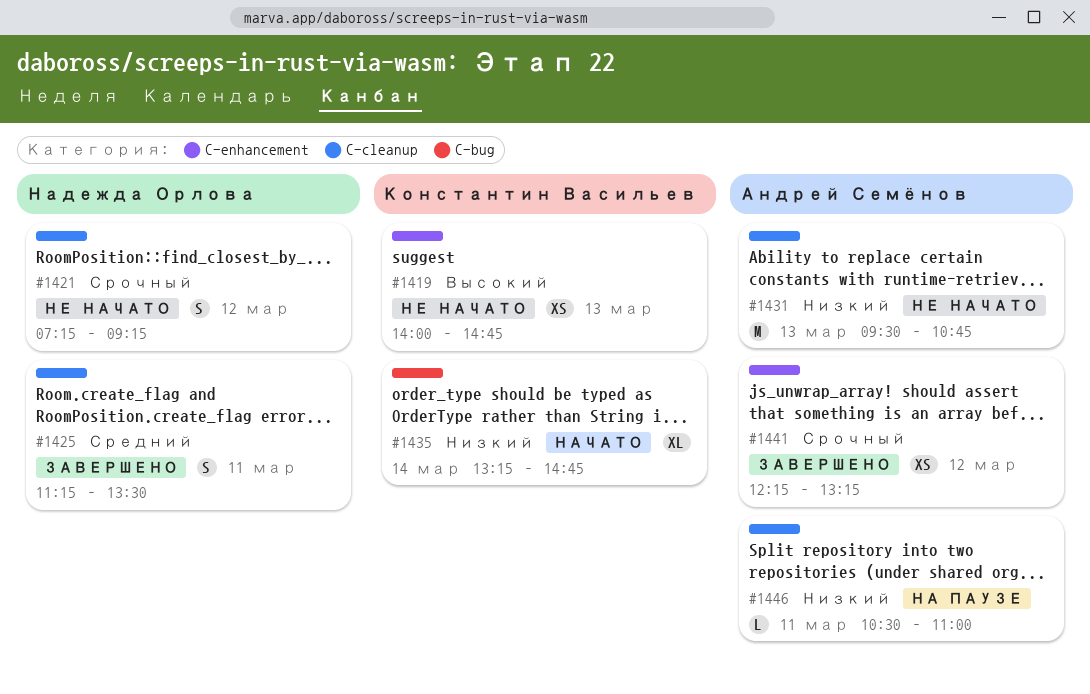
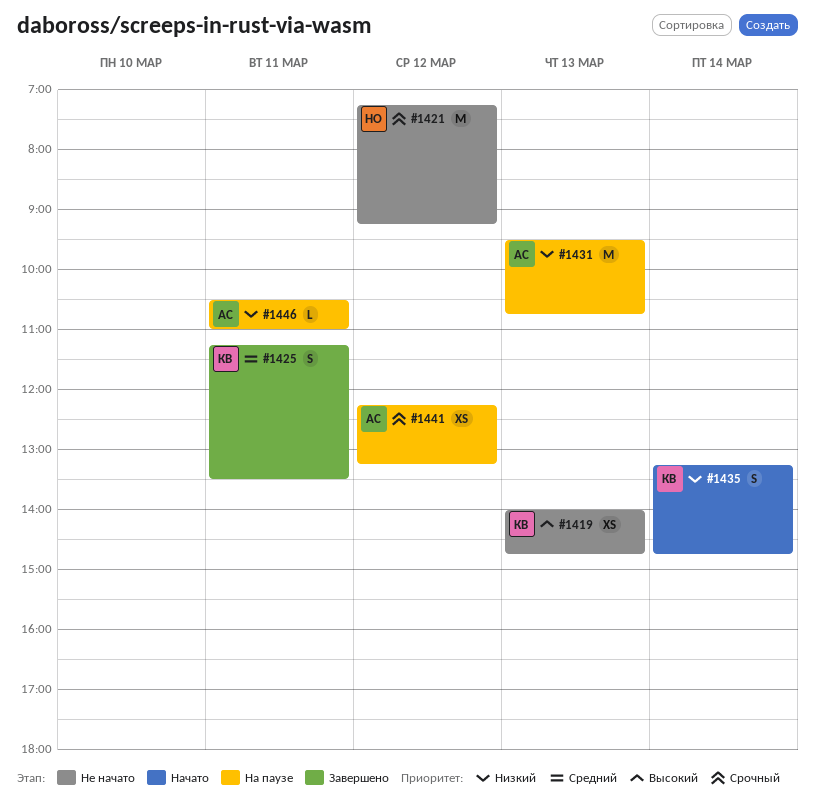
#1421, estimate: S -> M
#1425, owner: Надежда Орлова -> Константин Васильев
#1431, status: Не начато -> На паузе
#1435, estimate: XL -> S
#1441, status: Завершено -> На паузе

